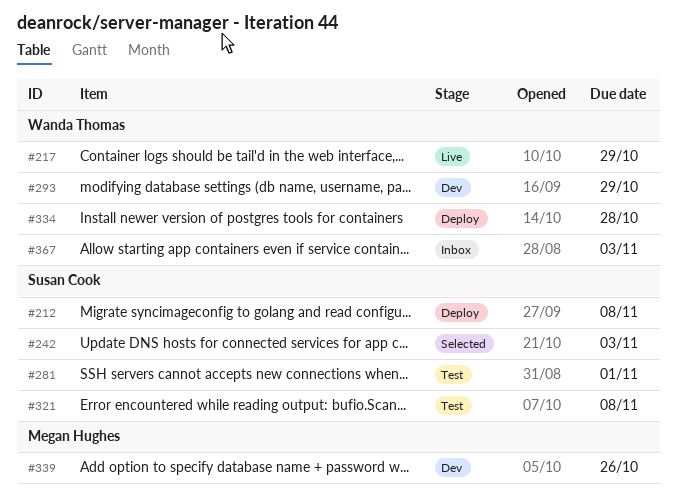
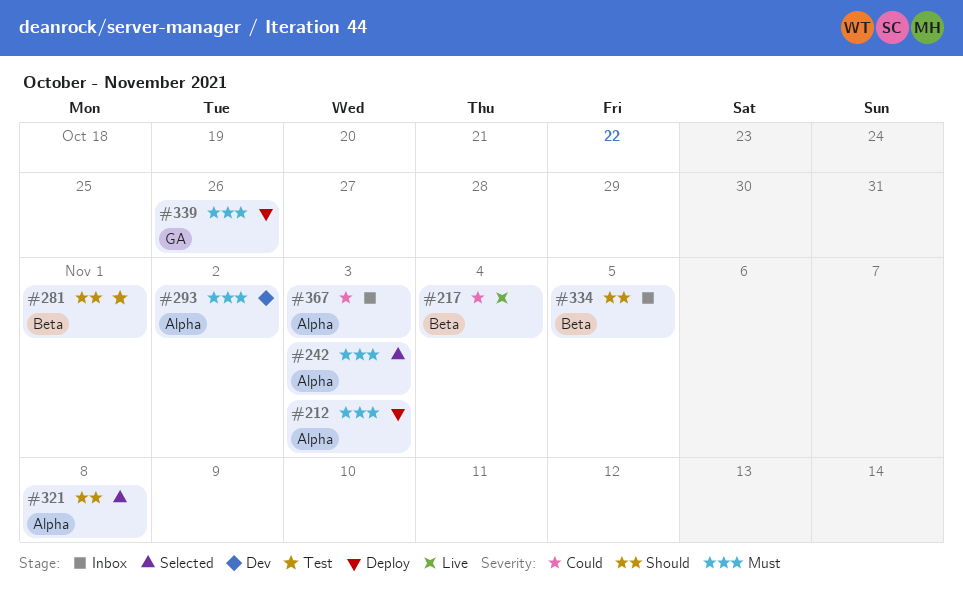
#212, due: Nov 8 -> Nov 3
#217, due: Oct 29 -> Nov 4
#293, due: Oct 29 -> Nov 2
#321, status: Test -> Selected
#334, status: Deploy -> Inbox
#334, due: Oct 28 -> Nov 5
#339, status: Dev -> Deploy

